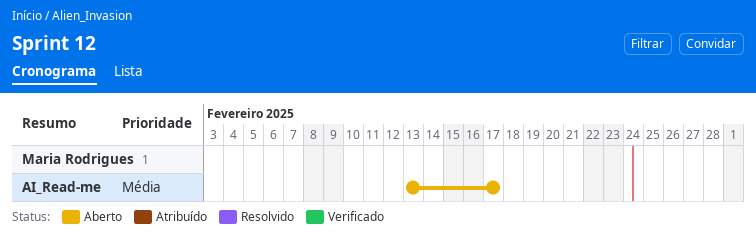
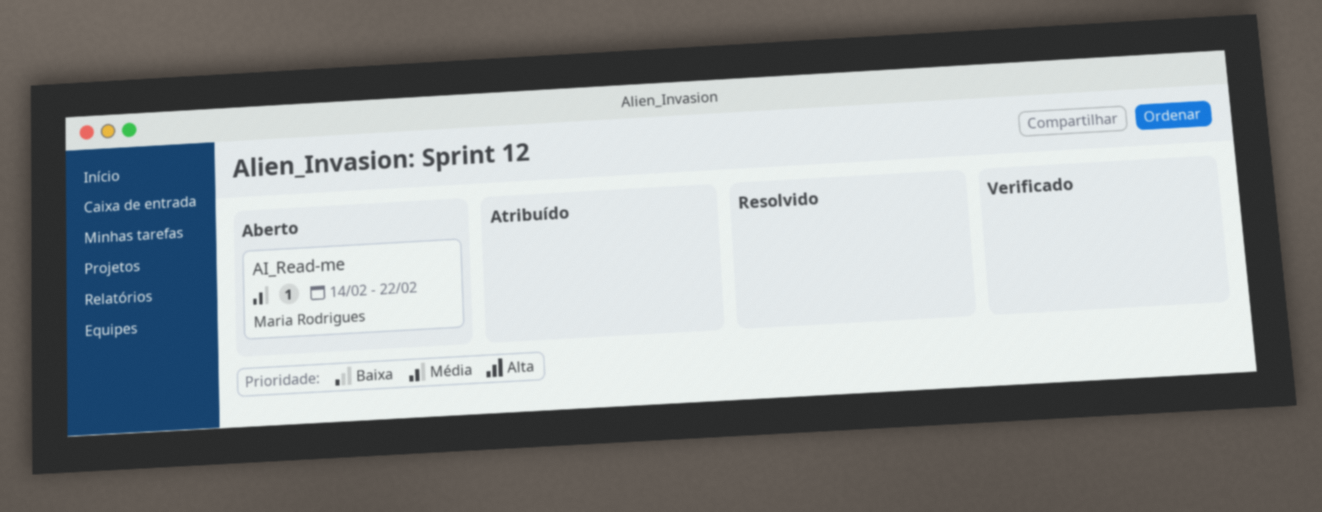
AI_Read-me, start: Feb 13 -> Feb 14
AI_Read-me, due: Feb 17 -> Feb 22

